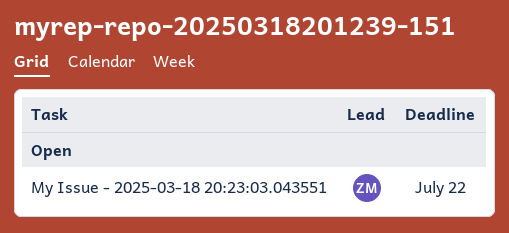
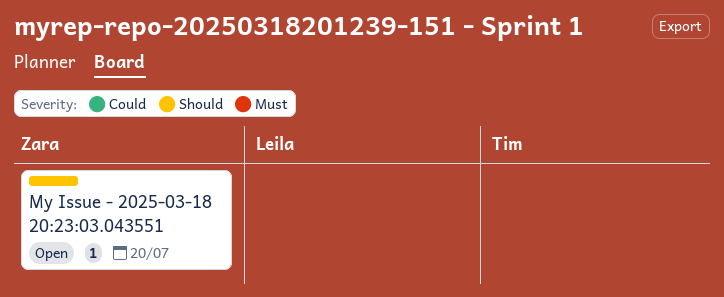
My Issue - 2025-03-18 20:23:03.043551, due: Jul 22 -> Jul 20

